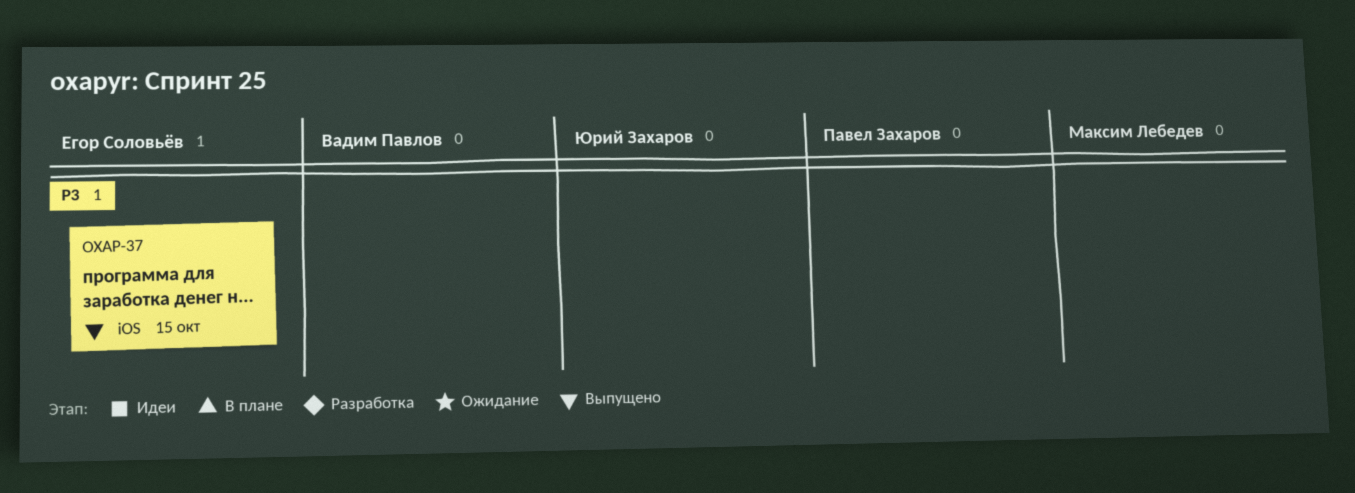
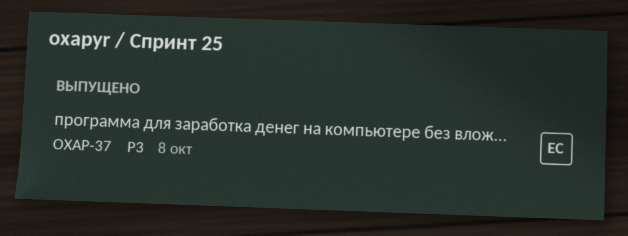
OXAP-37, due: Oct 15 -> Oct 8

